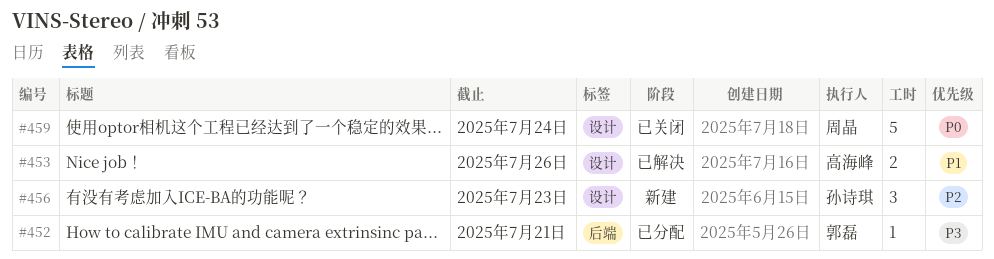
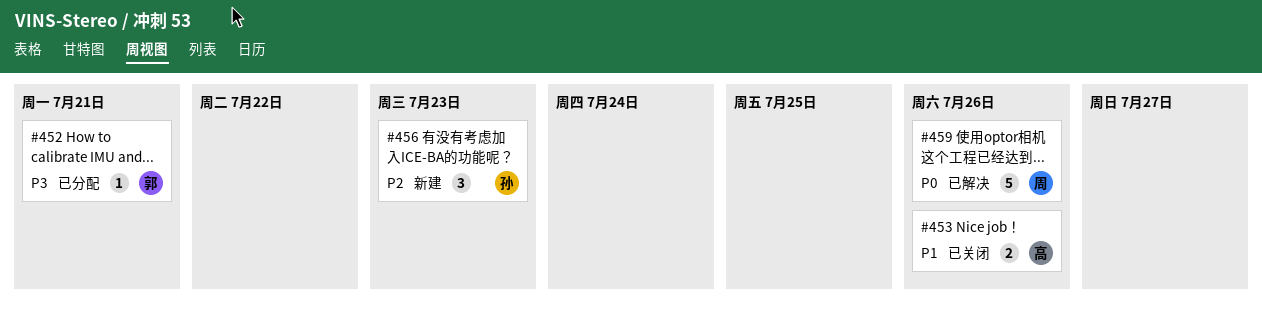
#453, status: 已解决 -> 已关闭
#459, status: 已关闭 -> 已解决
#459, due: Jul 24 -> Jul 26

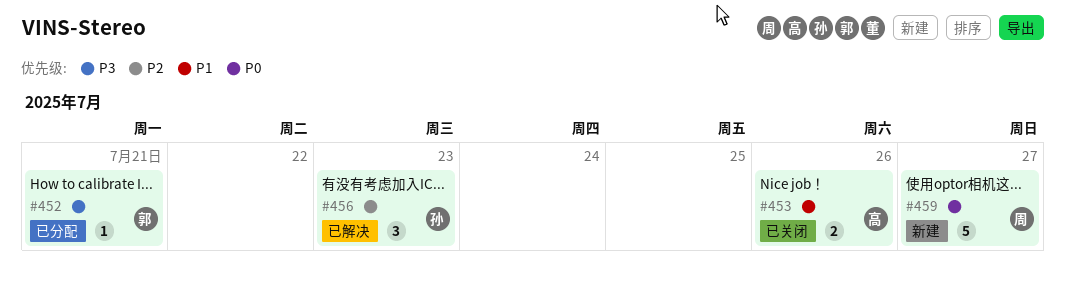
#456, status: 新建 -> 已解决
#459, status: 已解决 -> 新建
#459, due: Jul 26 -> Jul 27

